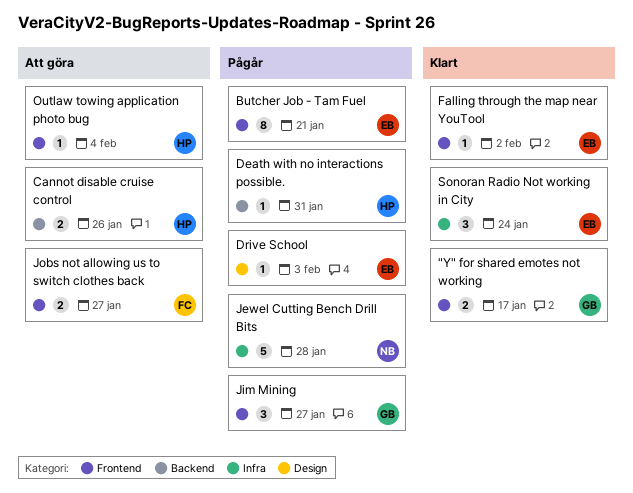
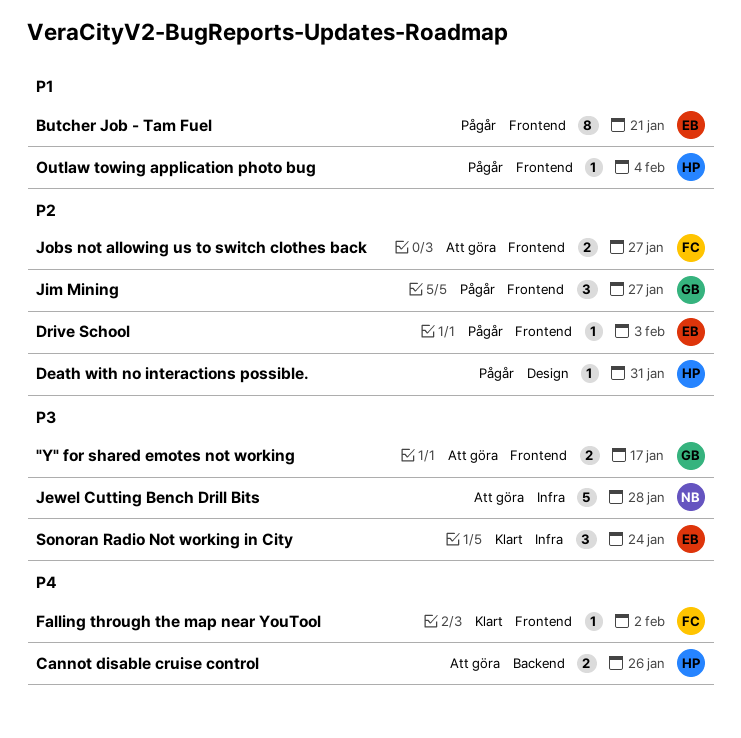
"Y" for shared emotes not working, status: Klart -> Att göra
Death with no interactions possible., label: Backend -> Design
Drive School, label: Design -> Frontend
Falling through the map near YouTool, owner: EB -> FC
Jewel Cutting Bench Drill Bits, status: Pågår -> Att göra
Outlaw towing application photo bug, status: Att göra -> Pågår

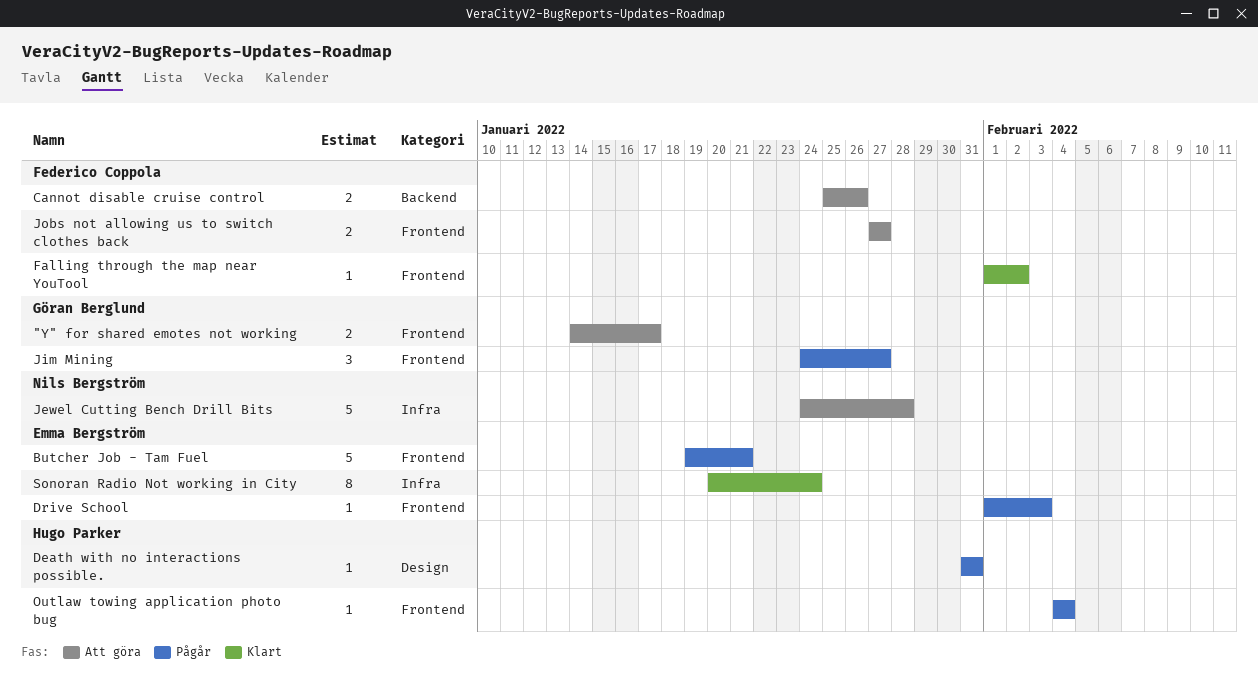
Butcher Job - Tam Fuel, estimate: 8 -> 5
Cannot disable cruise control, owner: Hugo Parker -> Federico Coppola
Sonoran Radio Not working in City, estimate: 3 -> 8

